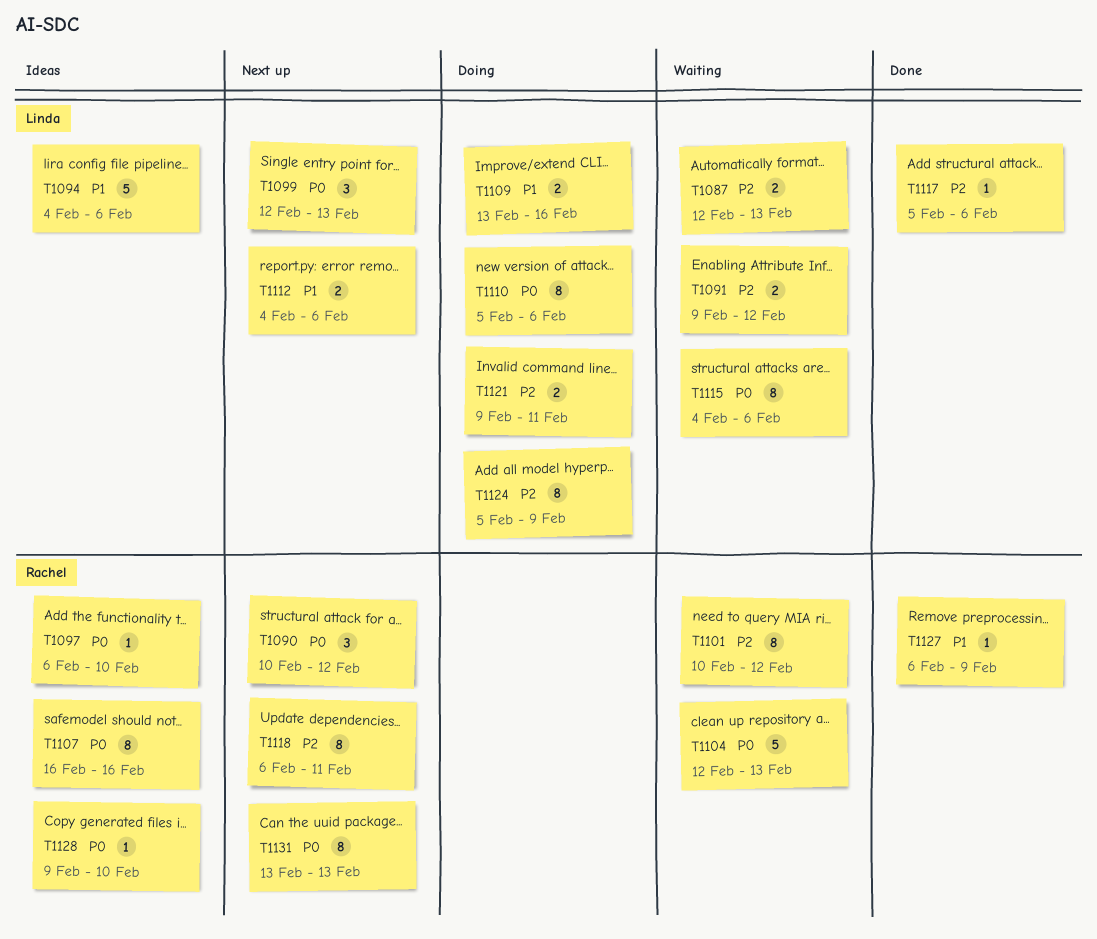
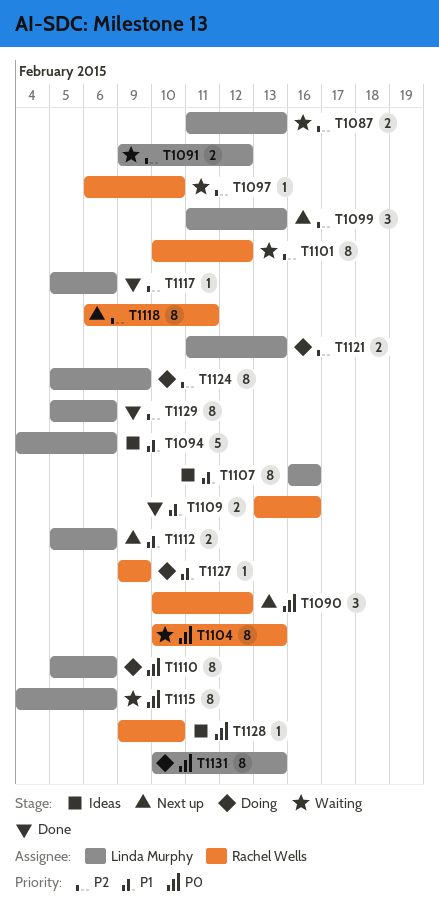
T1087, start: Feb 12 -> Feb 11
T1097, status: Ideas -> Waiting
T1097, priority: P0 -> P2
T1099, priority: P0 -> P2
T1099, start: Feb 12 -> Feb 11
T1104, estimate: 5 -> 8
T1104, start: Feb 12 -> Feb 10
T1107, owner: Rachel Wells -> Linda Murphy
T1107, priority: P0 -> P1
T1109, status: Doing -> Done
T1109, owner: Linda Murphy -> Rachel Wells
T1112, start: Feb 4 -> Feb 5
T1121, start: Feb 9 -> Feb 11
T1121, due: Feb 11 -> Feb 13
T1127, status: Done -> Doing
T1127, start: Feb 6 -> Feb 9
T1129: none -> present
T1131, status: Next up -> Doing
T1131, owner: Rachel Wells -> Linda Murphy
T1131, start: Feb 13 -> Feb 10

